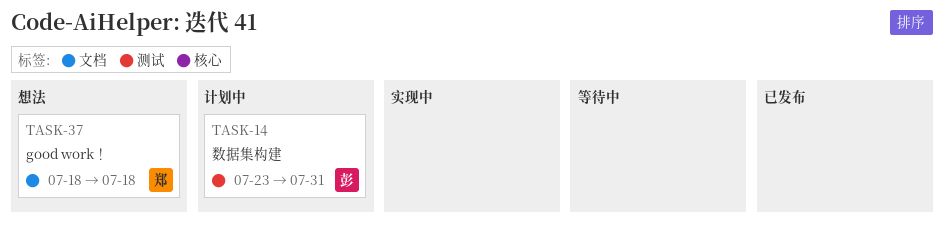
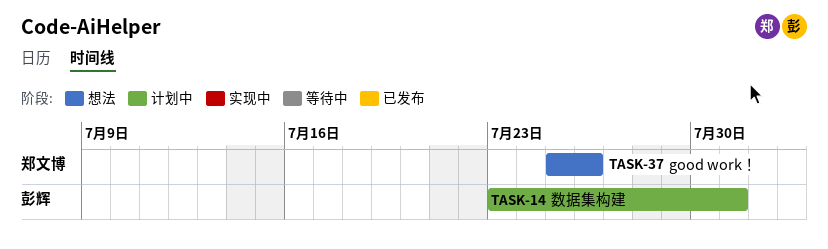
TASK-37, start: Jul 18 -> Jul 25
TASK-37, due: Jul 18 -> Jul 26

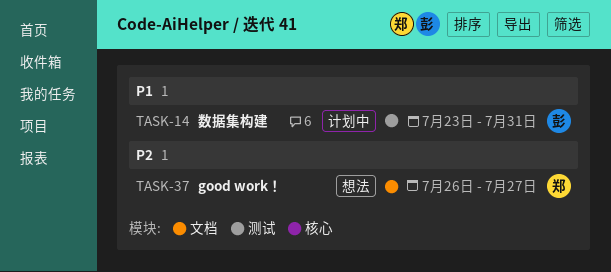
TASK-37, start: Jul 25 -> Jul 26
TASK-37, due: Jul 26 -> Jul 27

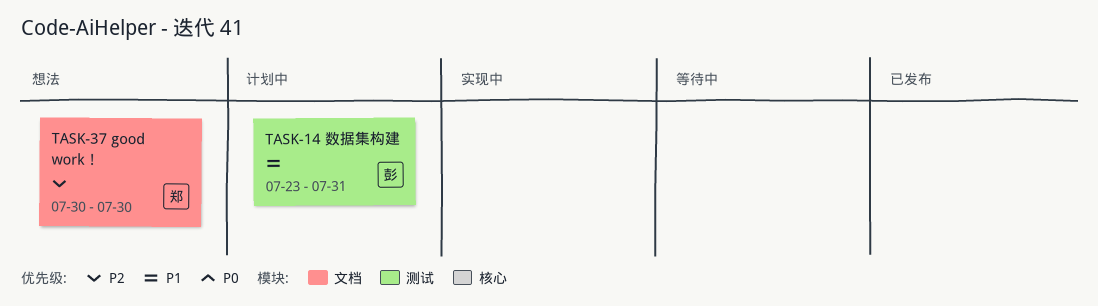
TASK-37, start: Jul 26 -> Jul 30
TASK-37, due: Jul 27 -> Jul 30

